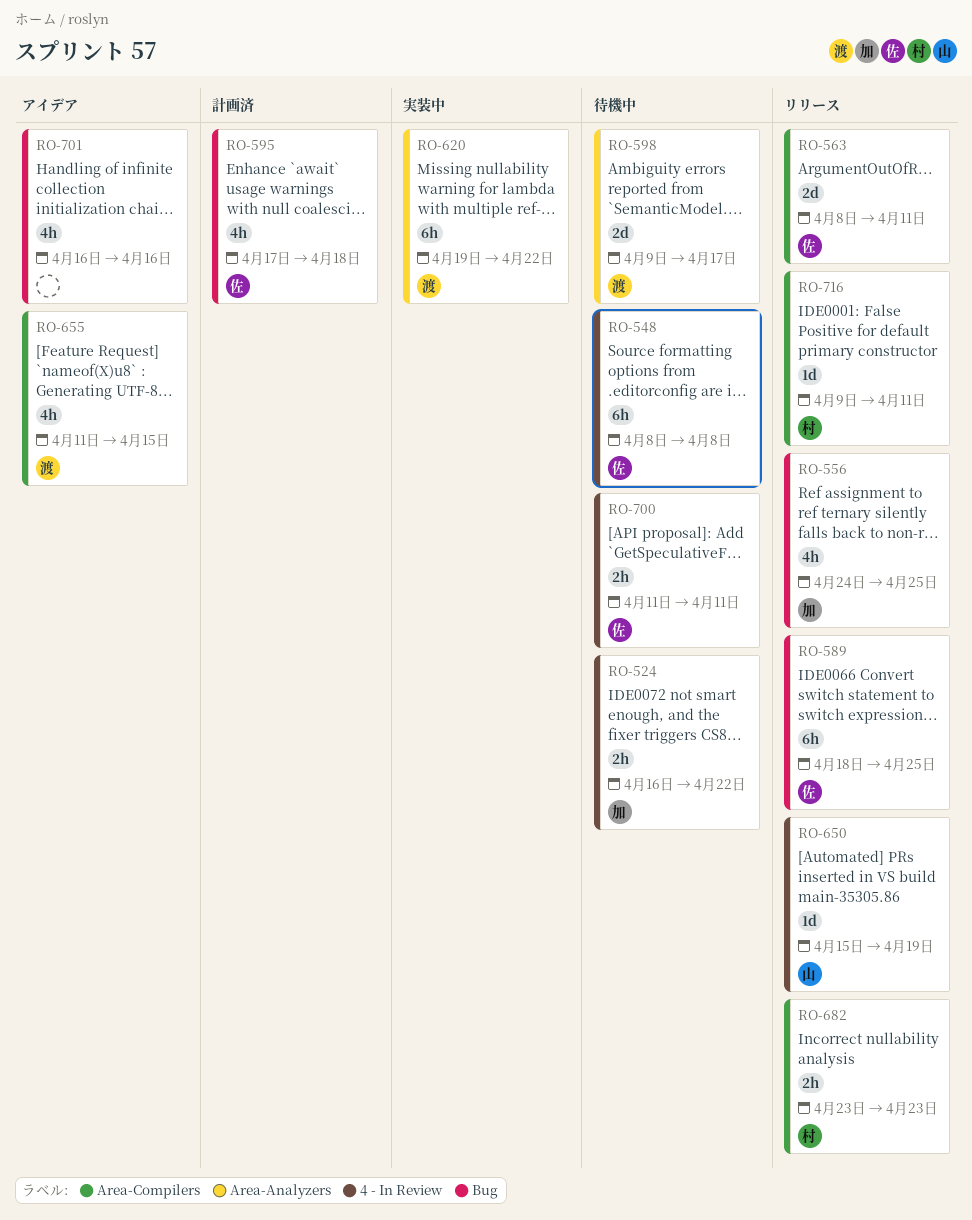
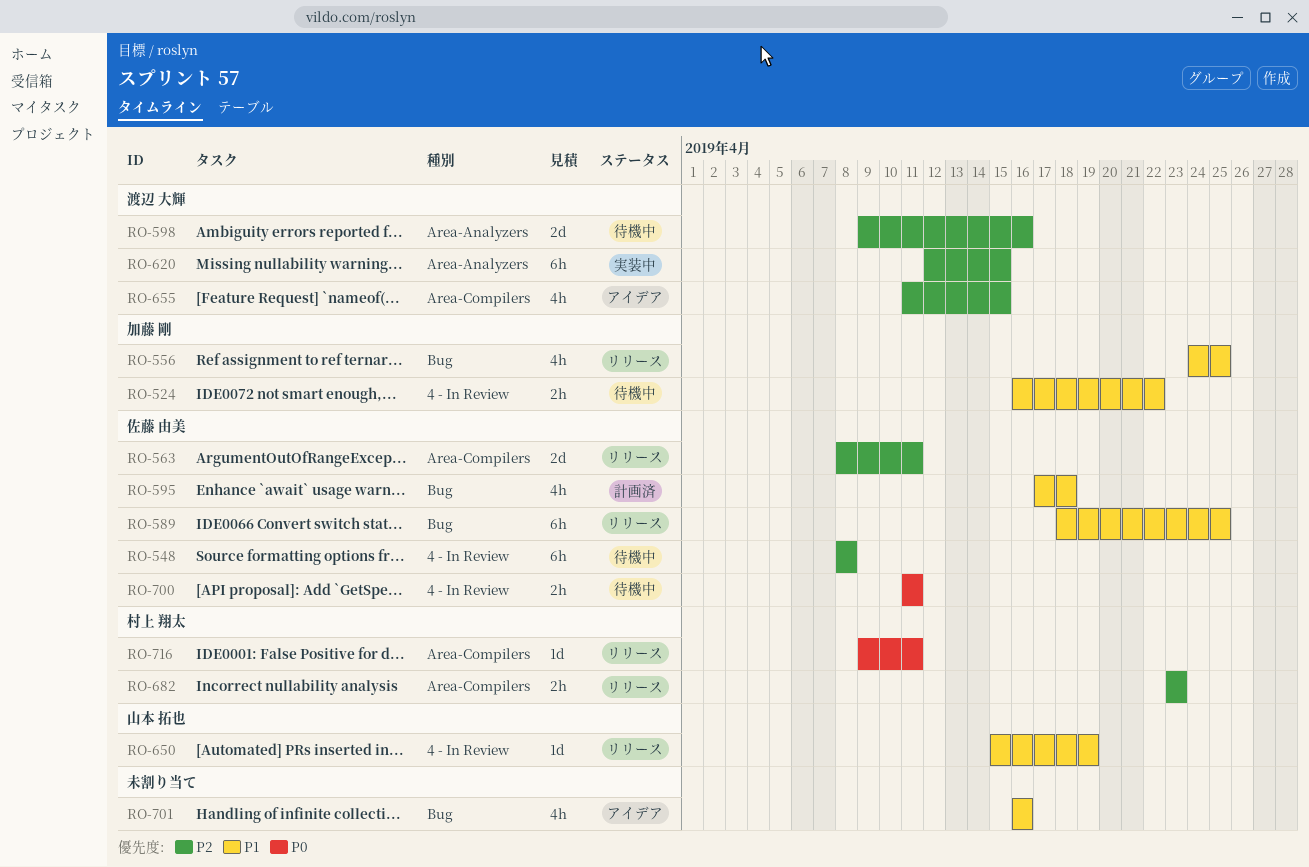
RO-598, due: Apr 17 -> Apr 16
RO-620, start: Apr 19 -> Apr 12
RO-620, due: Apr 22 -> Apr 15

